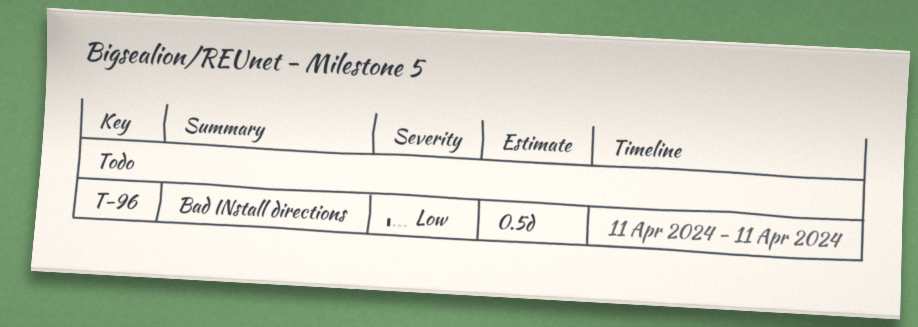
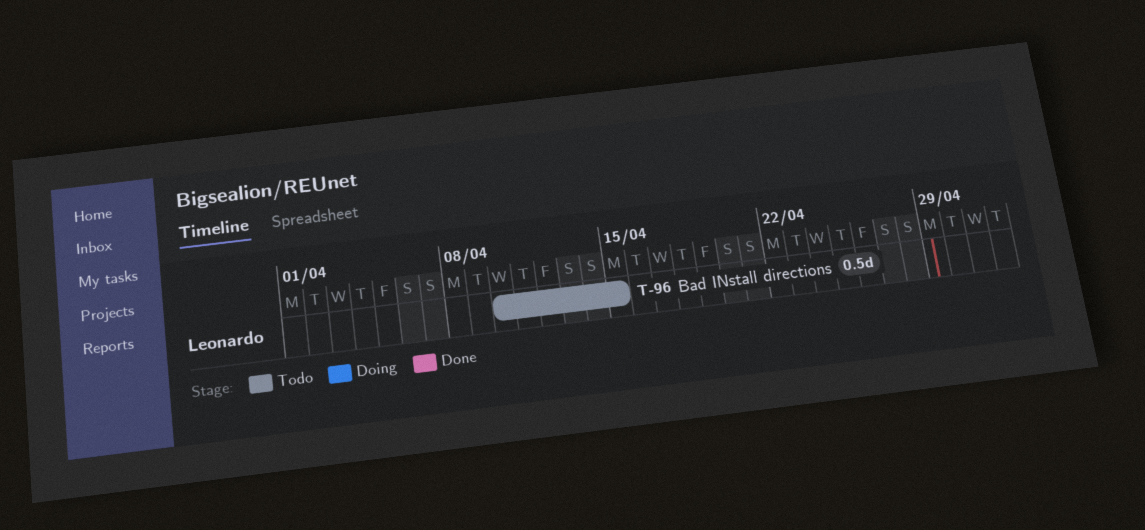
T-96, start: Apr 11 -> Apr 10
T-96, due: Apr 11 -> Apr 15

